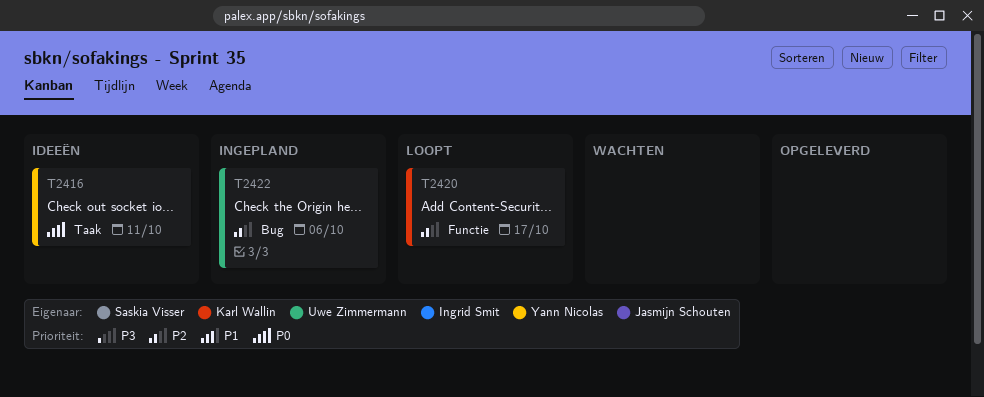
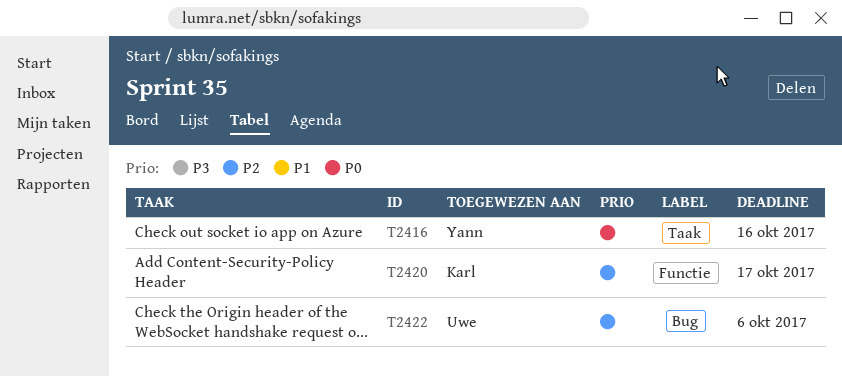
T2416, due: Oct 11 -> Oct 16

